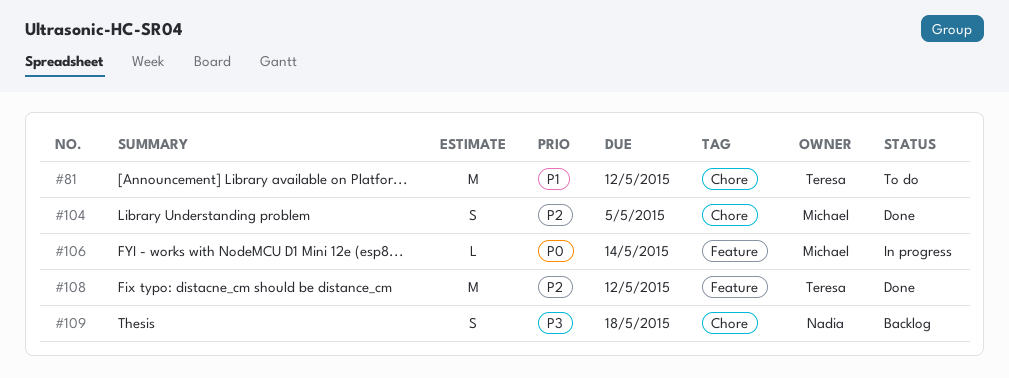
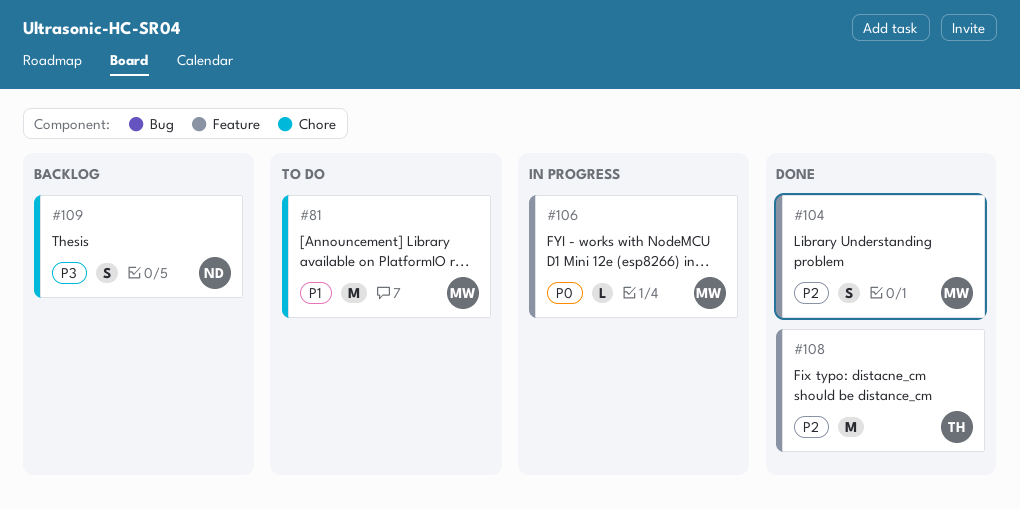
#81, owner: Teresa -> Michael
#104, label: Chore -> Feature

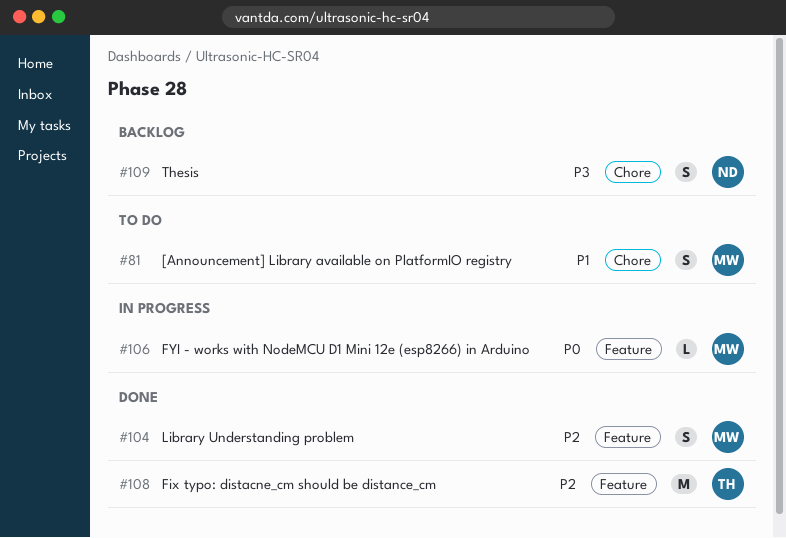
#81, estimate: M -> S

